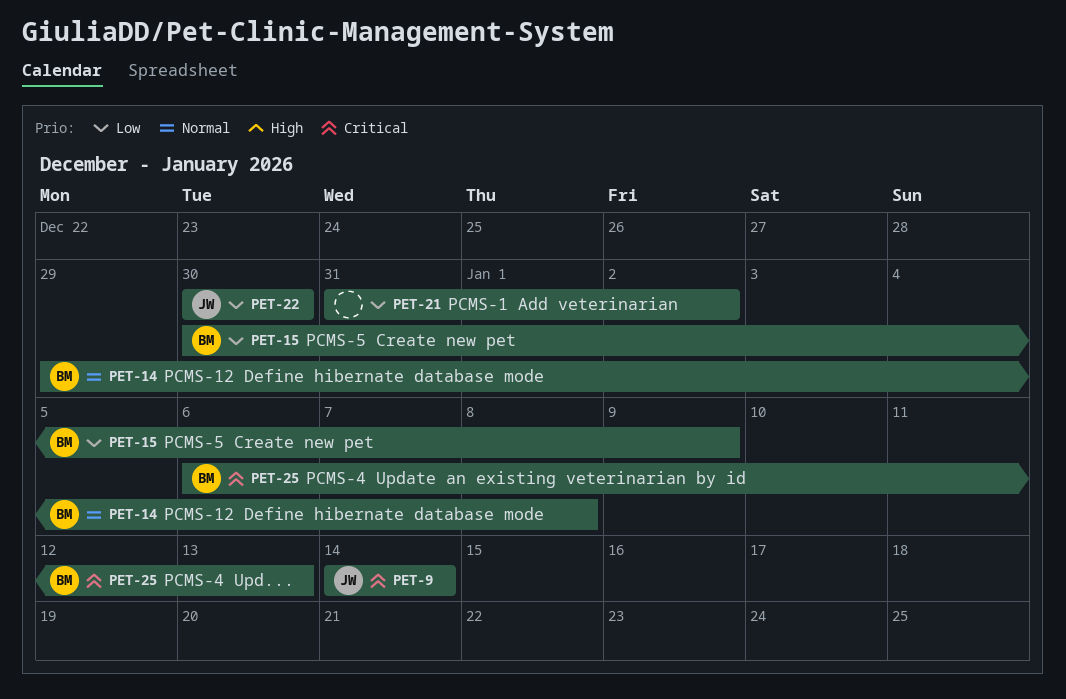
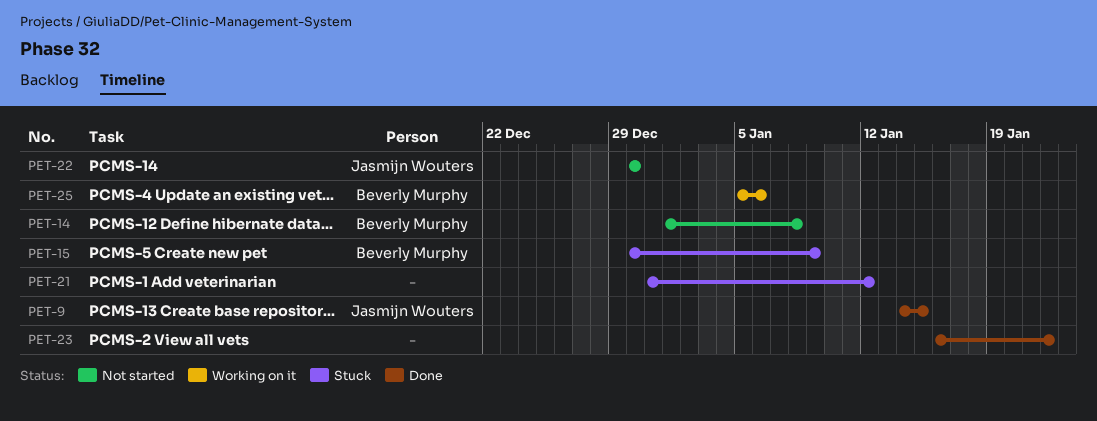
PET-9, due: Jan 14 -> Jan 15
PET-14, start: Dec 29 -> Jan 1
PET-21, due: Jan 2 -> Jan 12
PET-23: none -> present
PET-25, start: Jan 6 -> Jan 5
PET-25, due: Jan 13 -> Jan 6

